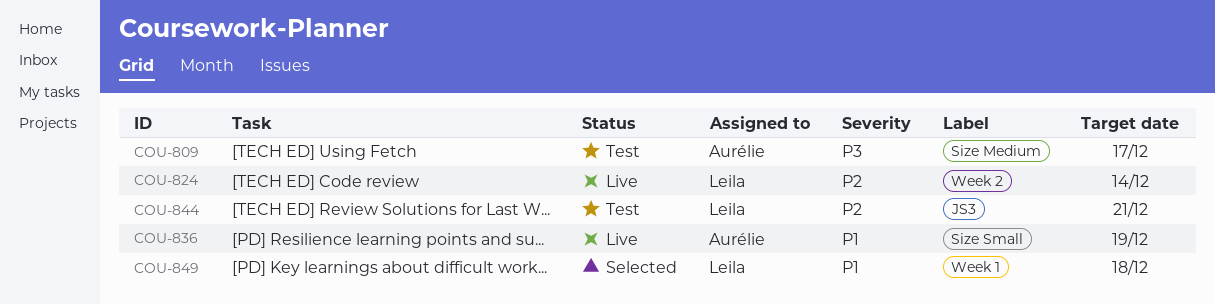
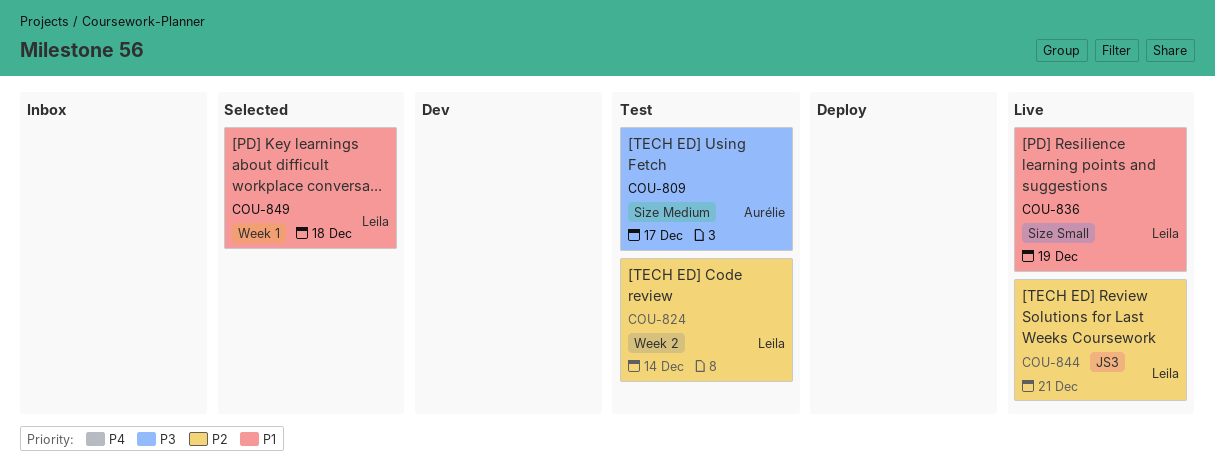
COU-824, status: Live -> Test
COU-836, owner: Aurélie -> Leila
COU-844, status: Test -> Live

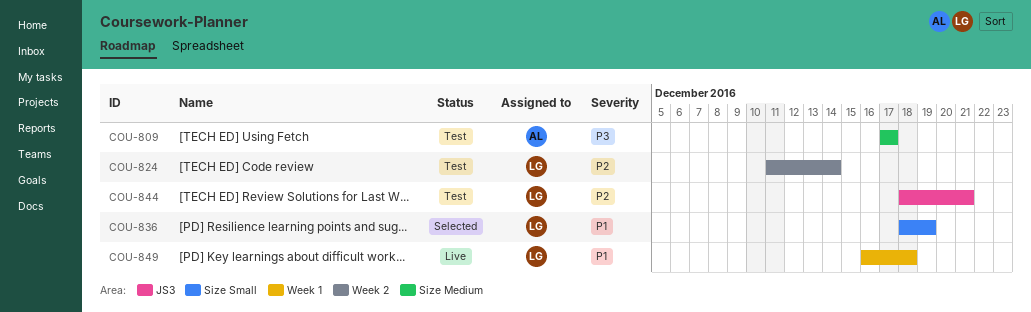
COU-836, status: Live -> Selected
COU-844, status: Live -> Test
COU-849, status: Selected -> Live

